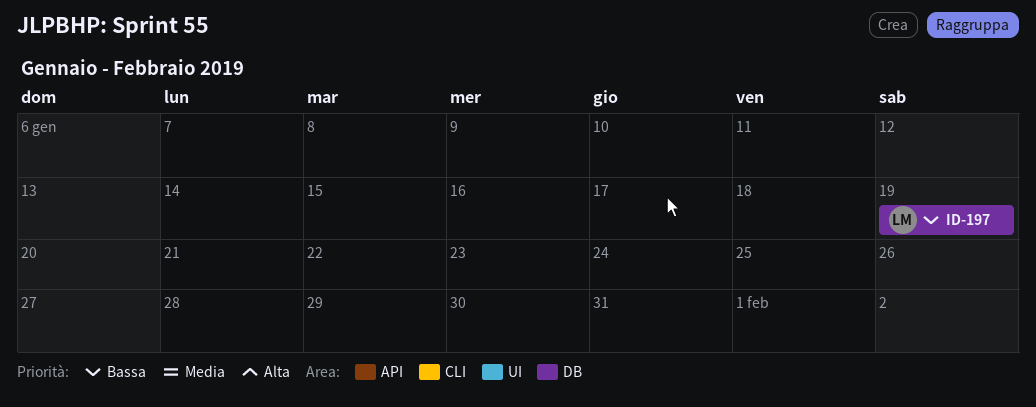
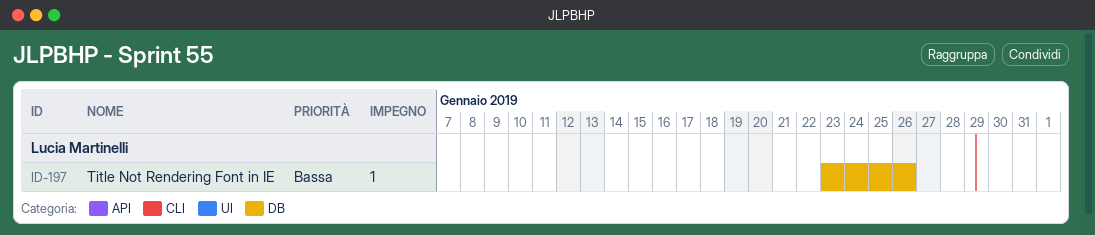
ID-197, start: Jan 19 -> Jan 23
ID-197, due: Jan 19 -> Jan 26

